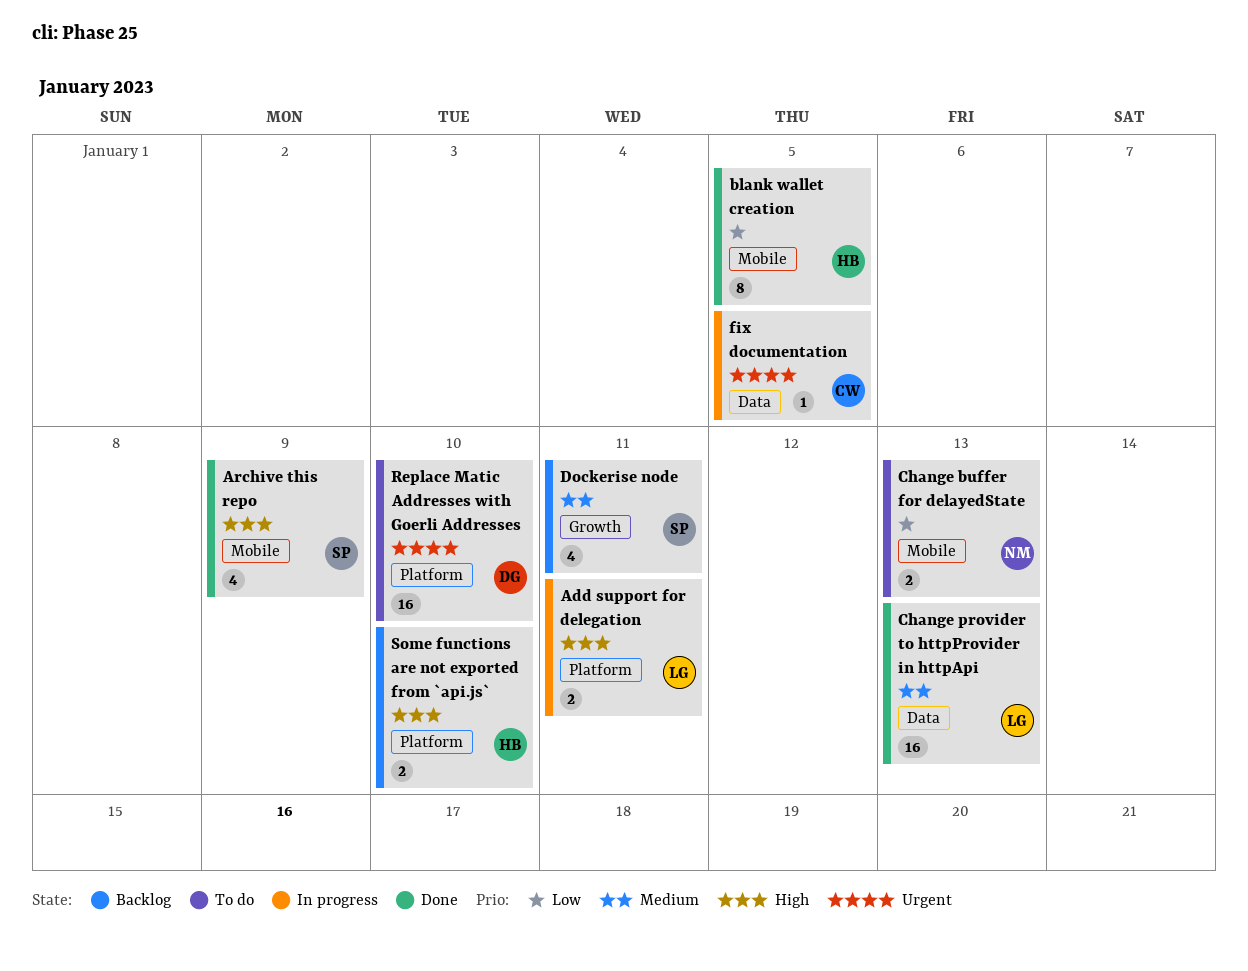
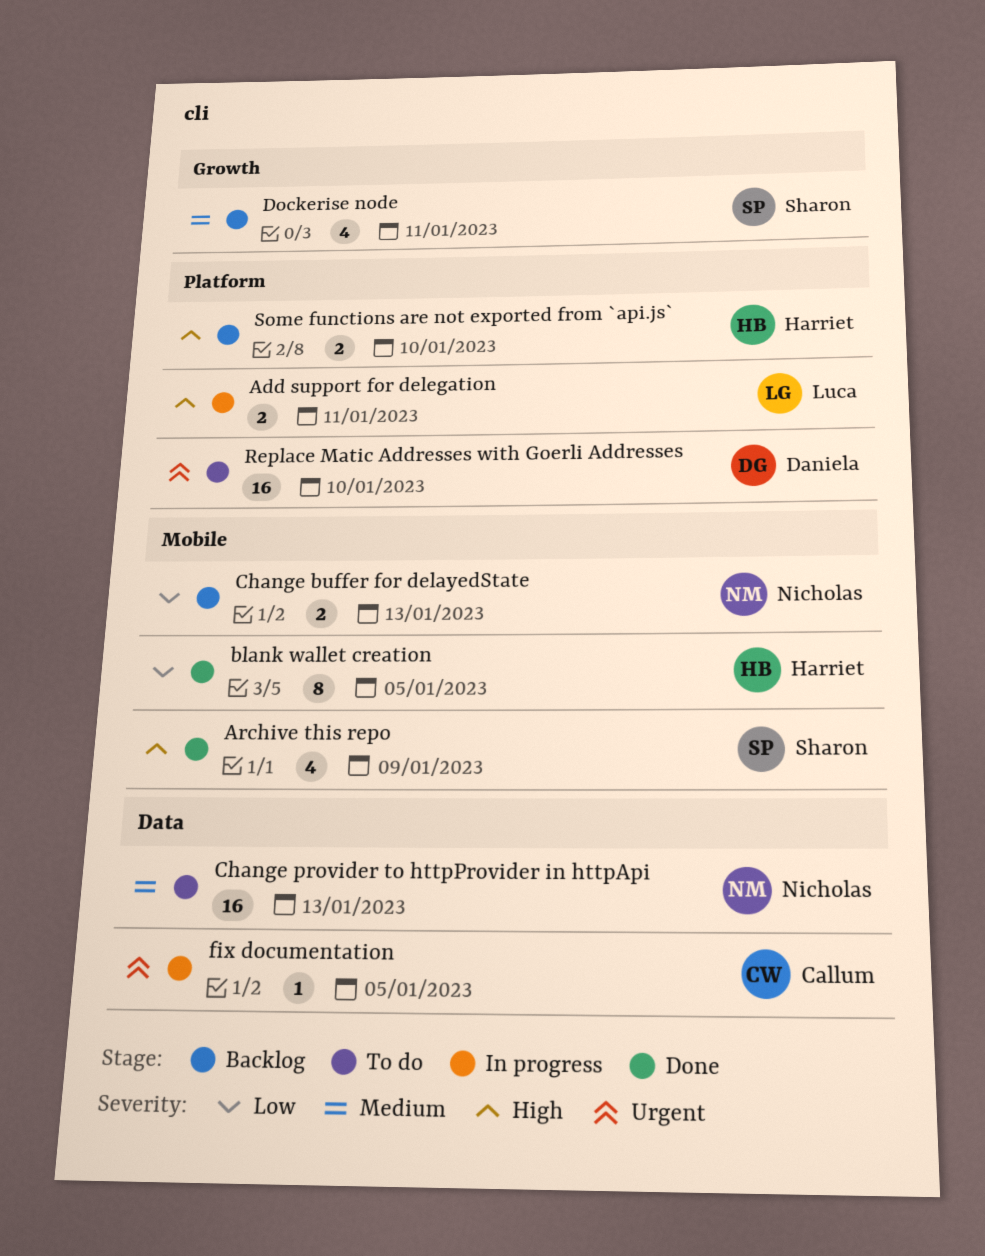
Change buffer for delayedState, status: To do -> Backlog
Change provider to httpProvider in httpApi, status: Done -> To do
Change provider to httpProvider in httpApi, owner: Luca -> Nicholas

